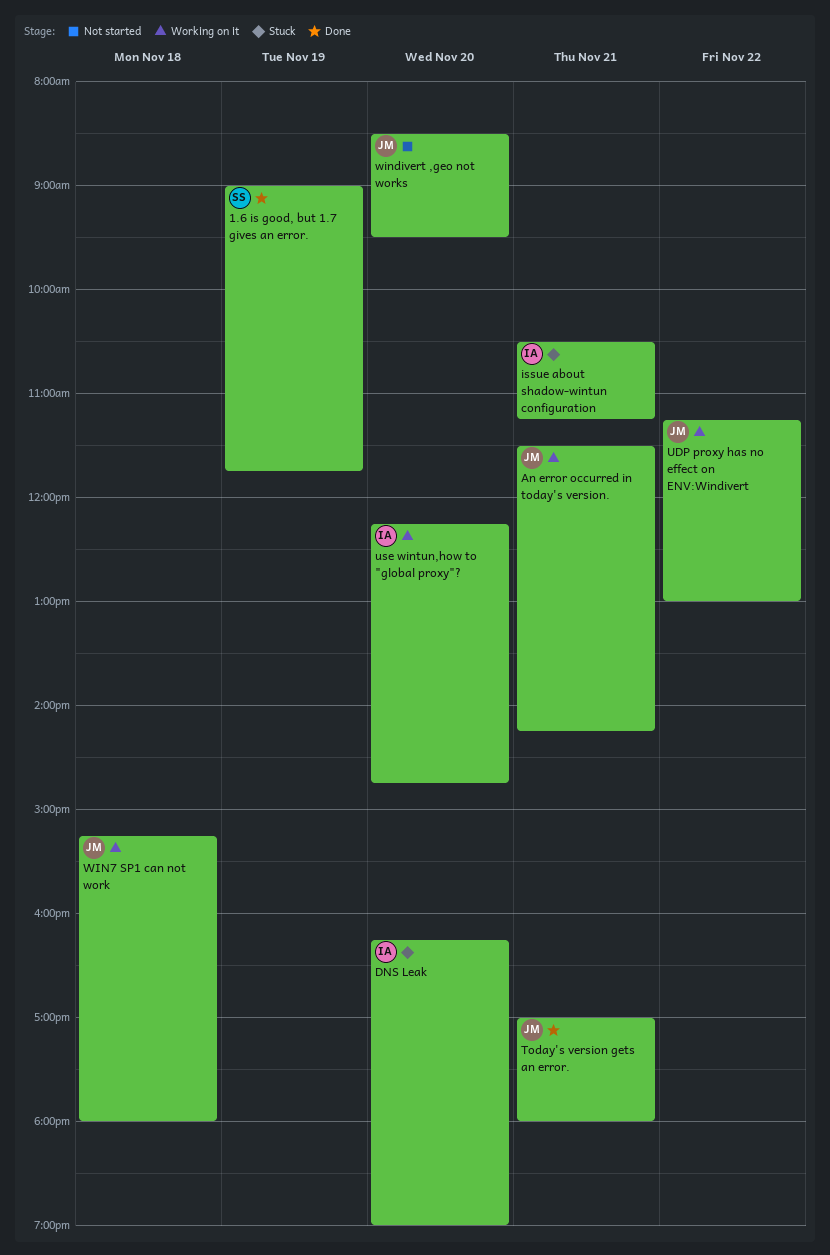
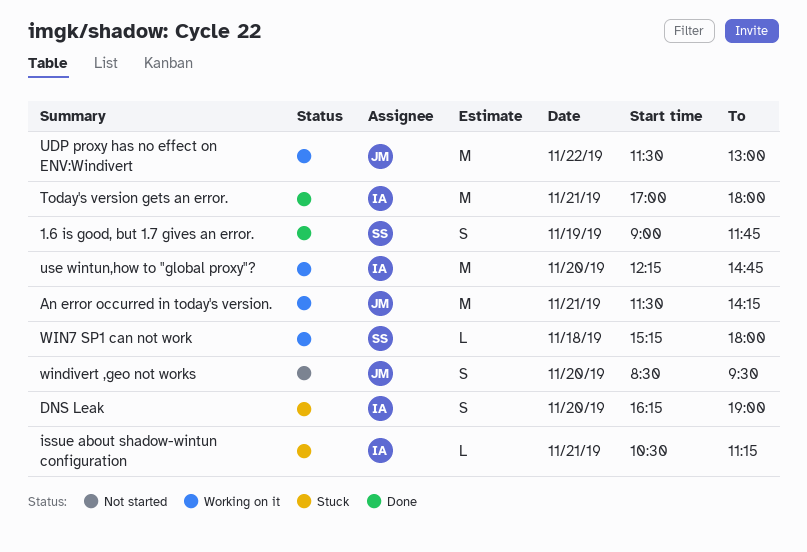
Today's version gets an error., owner: JM -> IA
UDP proxy has no effect on ENV:Windivert, begins: 11:15 -> 11:30
WIN7 SP1 can not work, owner: JM -> SS

